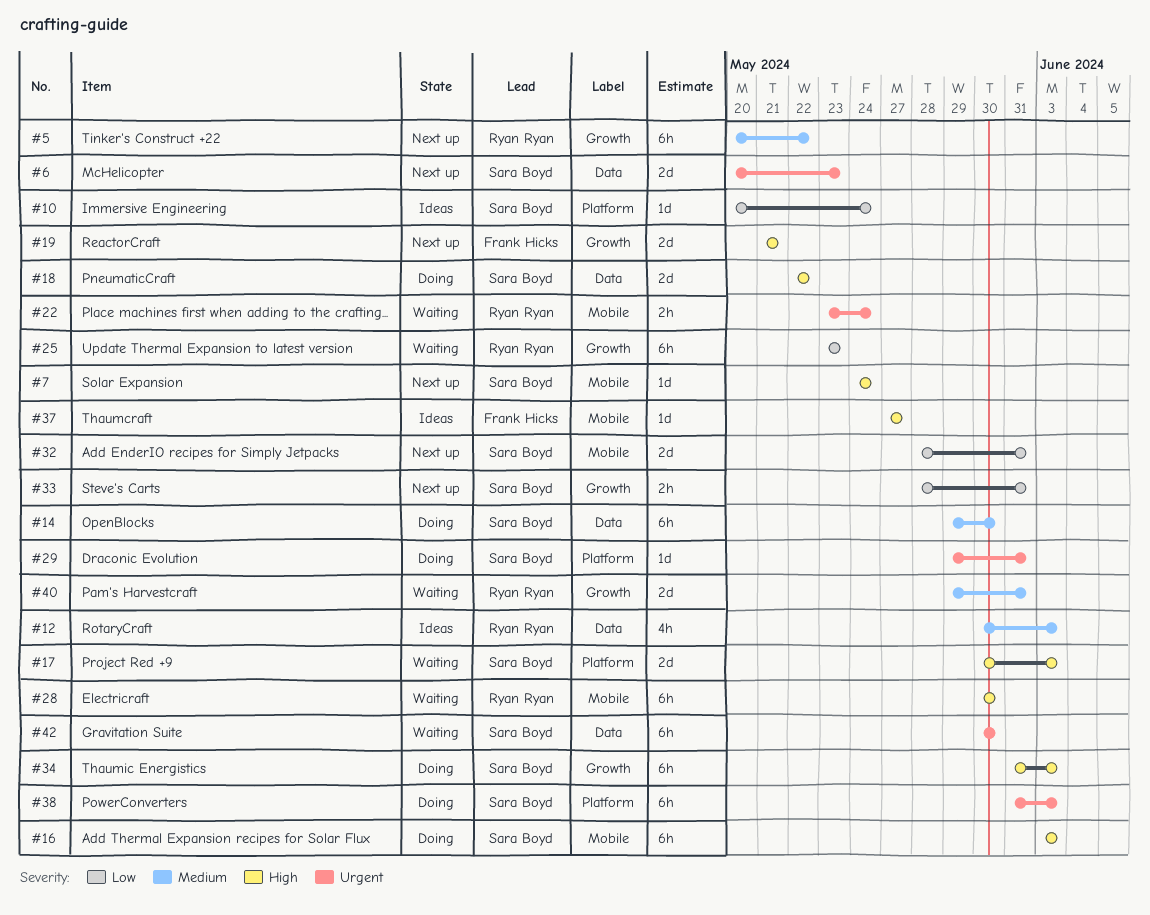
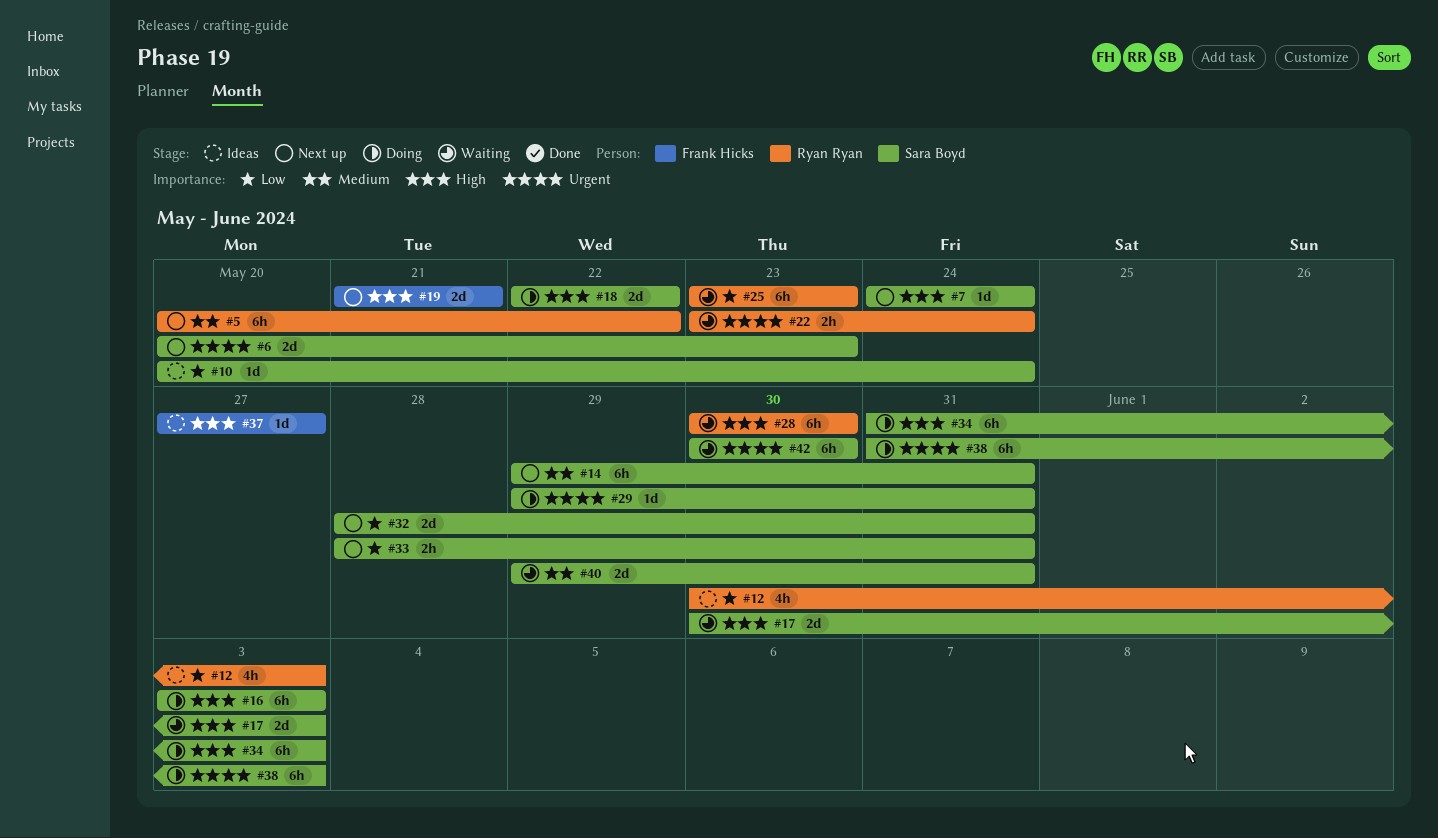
#12, priority: Medium -> Low
#14, status: Doing -> Next up
#14, due: May 30 -> May 31
#40, owner: Ryan Ryan -> Sara Boyd

